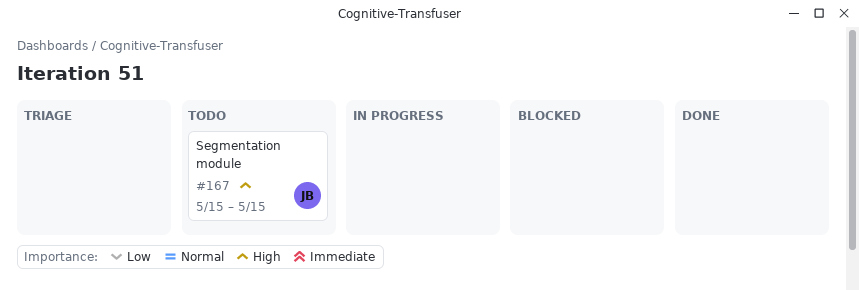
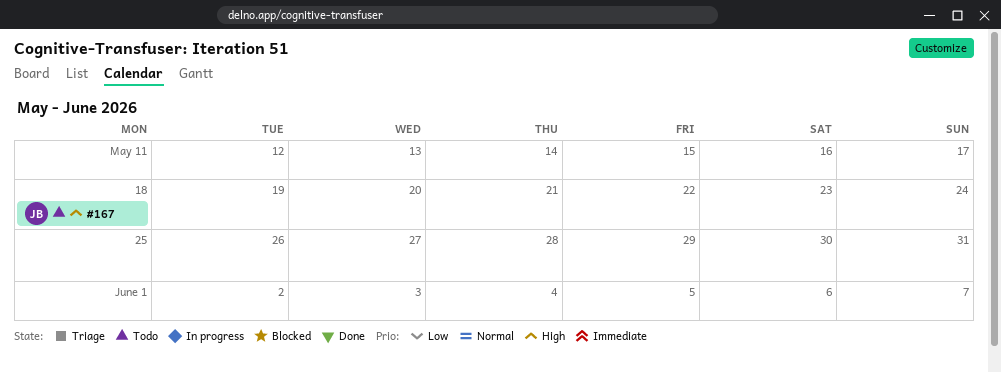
#167, start: May 15 -> May 18
#167, due: May 15 -> May 18

